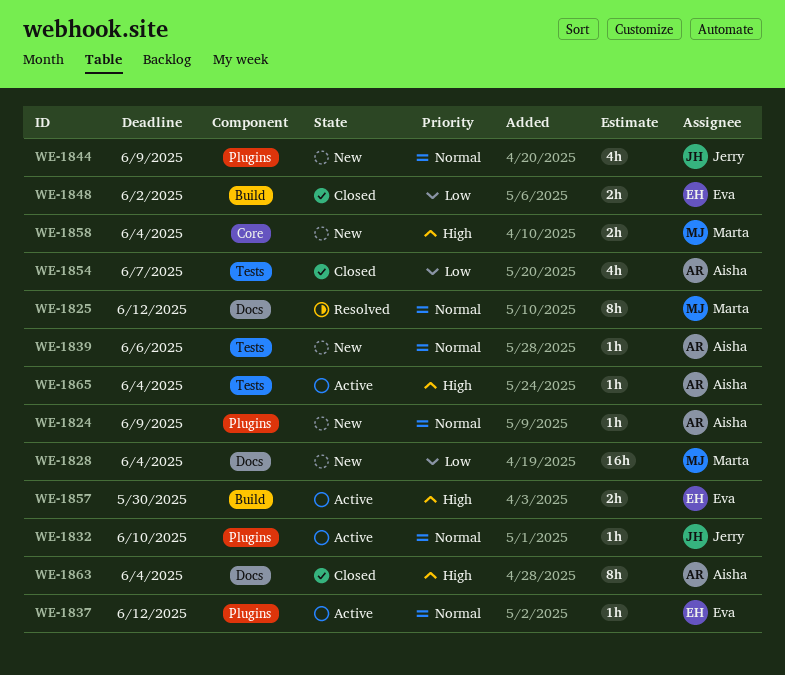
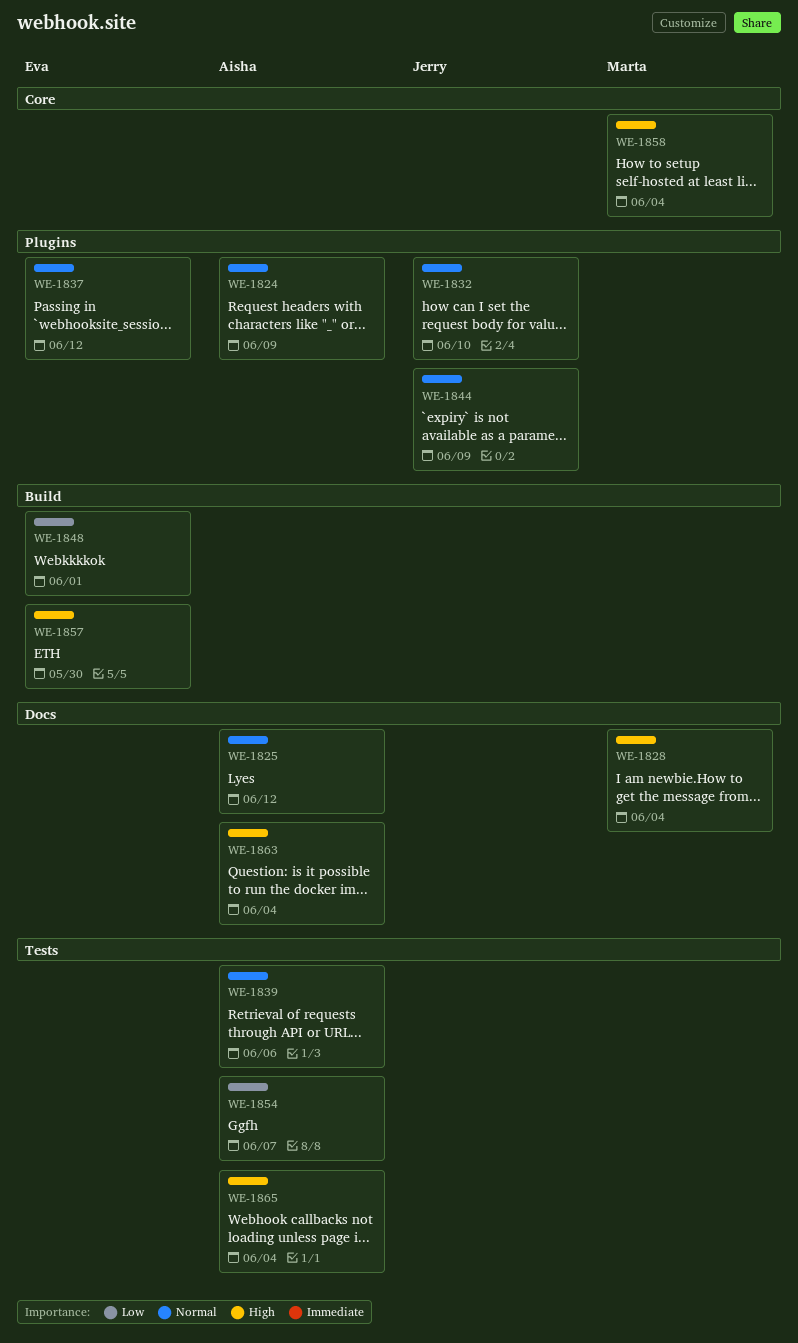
WE-1825, owner: Marta -> Aisha
WE-1828, priority: Low -> High
WE-1848, due: Jun 2 -> Jun 1

